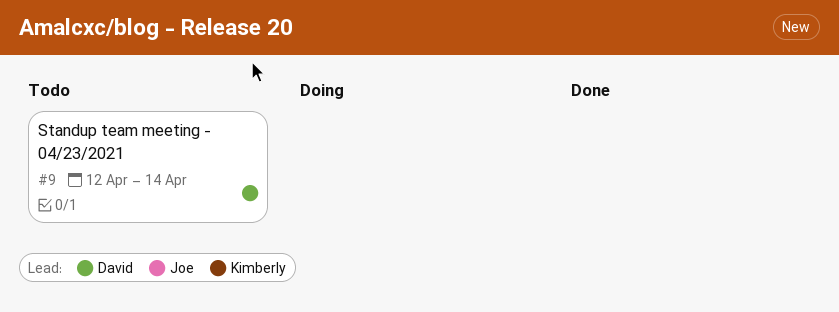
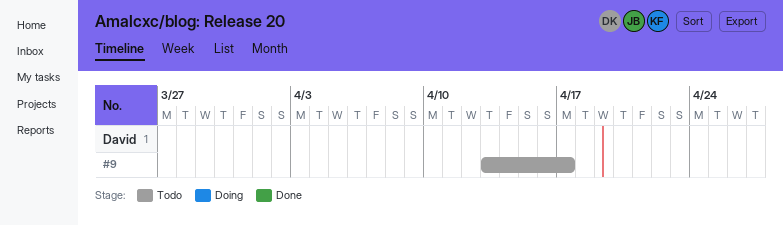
#9, start: Apr 12 -> Apr 13
#9, due: Apr 14 -> Apr 17

